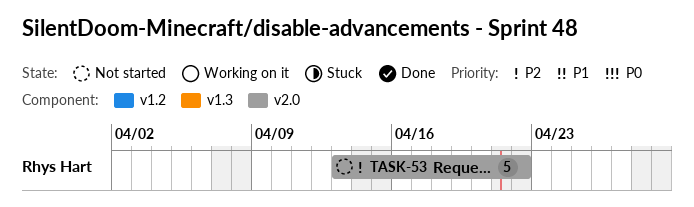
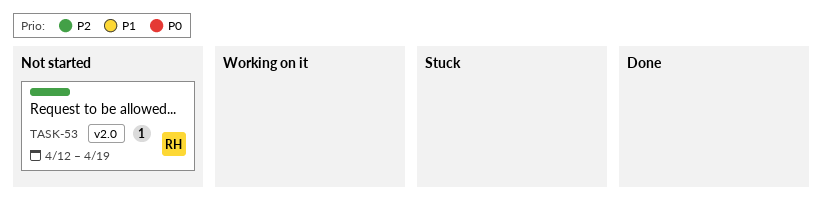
TASK-53, estimate: 5 -> 1
TASK-53, start: Apr 13 -> Apr 12
TASK-53, due: Apr 22 -> Apr 19

